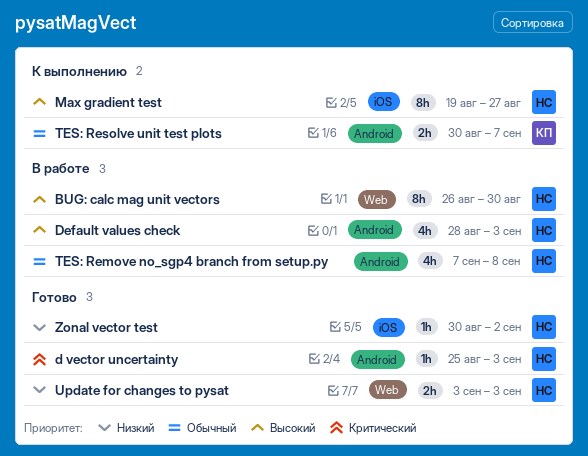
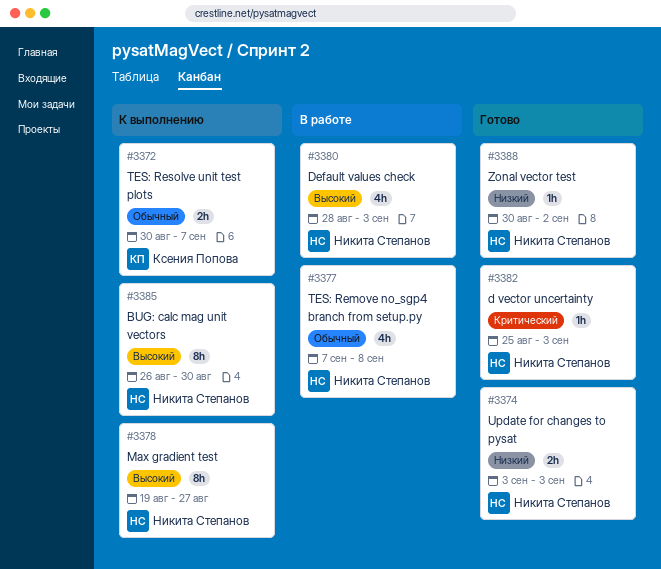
BUG: calc mag unit vectors, status: В работе -> К выполнению

